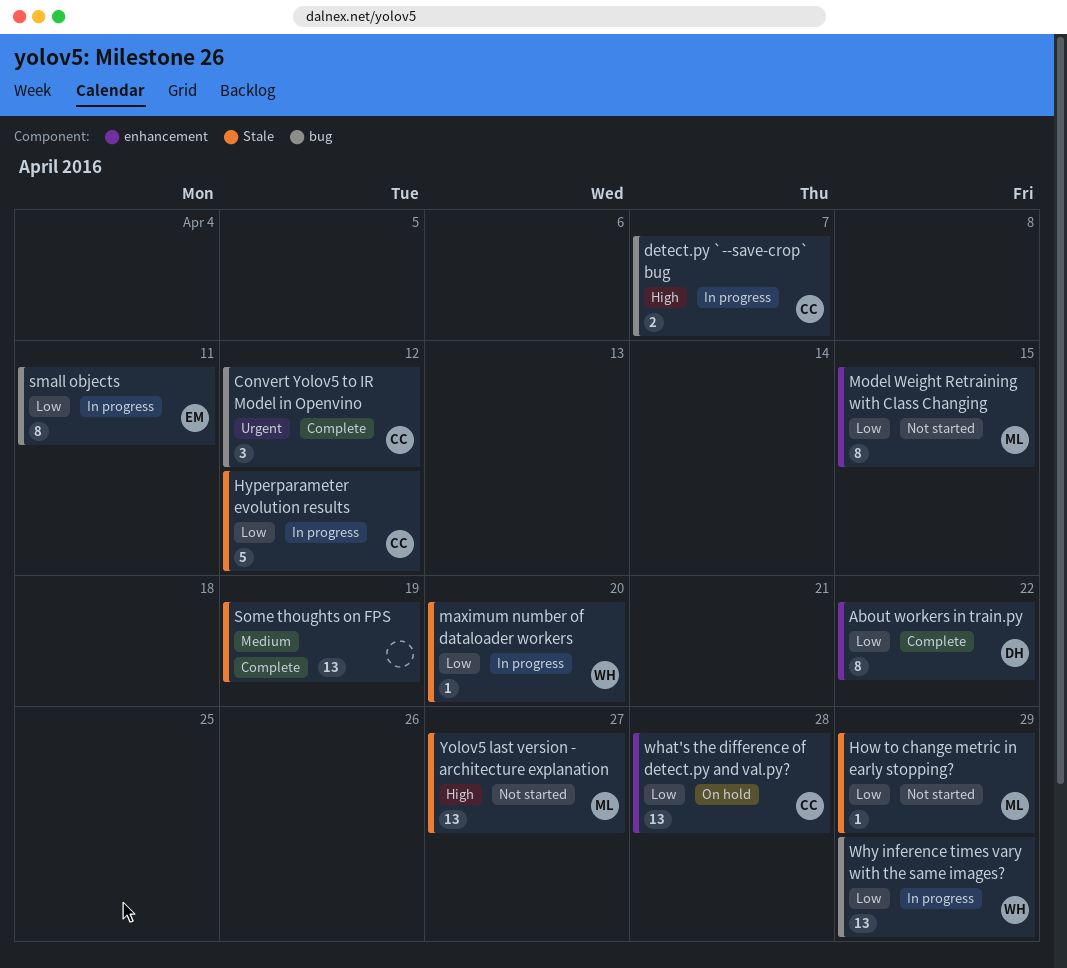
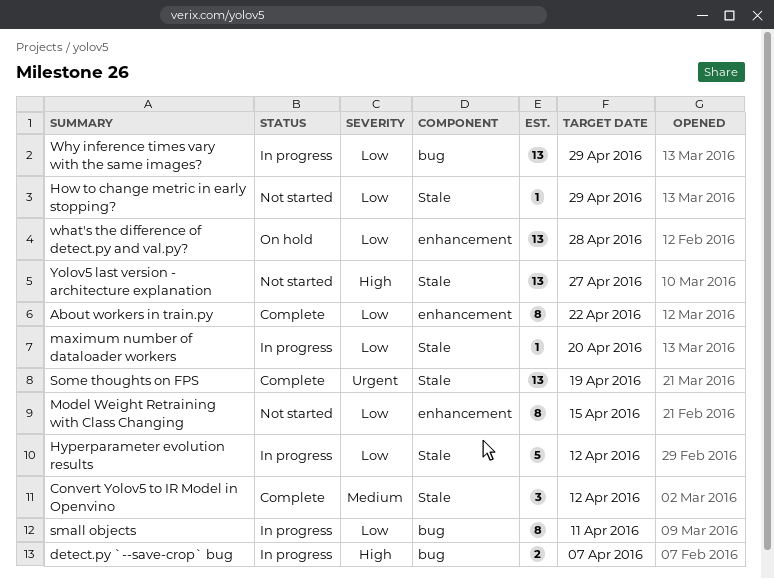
Convert Yolov5 to IR Model in Openvino, priority: Urgent -> Medium
Convert Yolov5 to IR Model in Openvino, label: bug -> Stale
Some thoughts on FPS, priority: Medium -> Urgent

